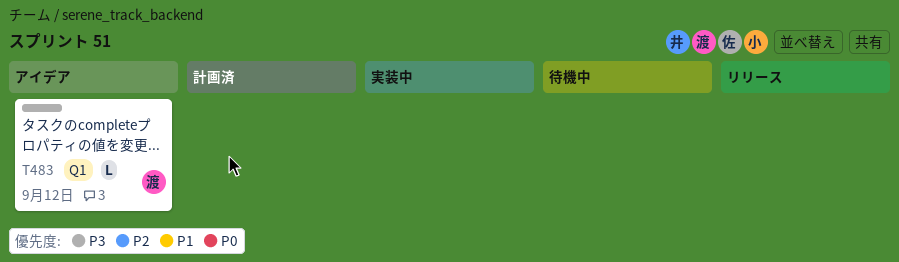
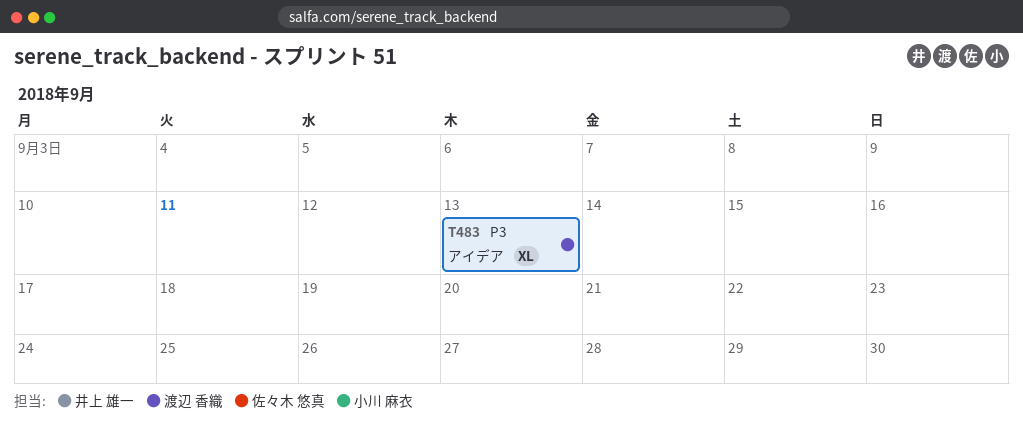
T483, estimate: L -> XL
T483, due: Sep 12 -> Sep 13

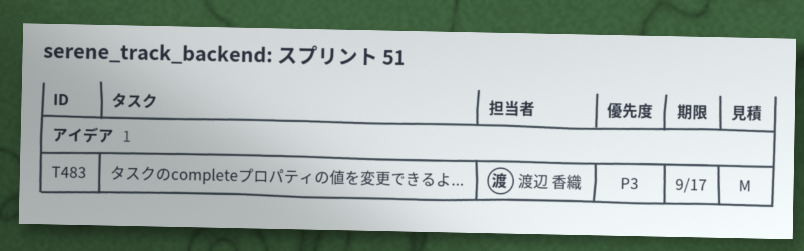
T483, estimate: XL -> M
T483, due: Sep 13 -> Sep 17

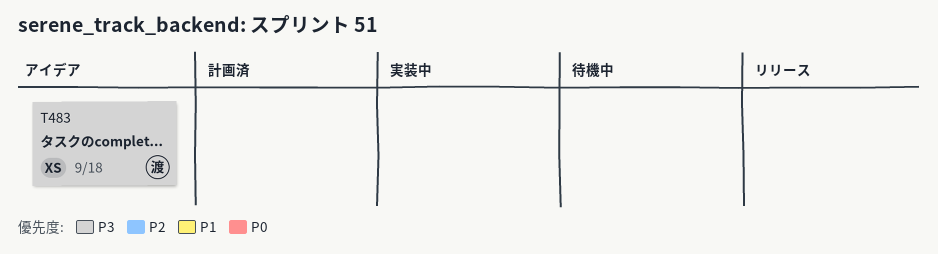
T483, estimate: M -> XS
T483, due: Sep 17 -> Sep 18

